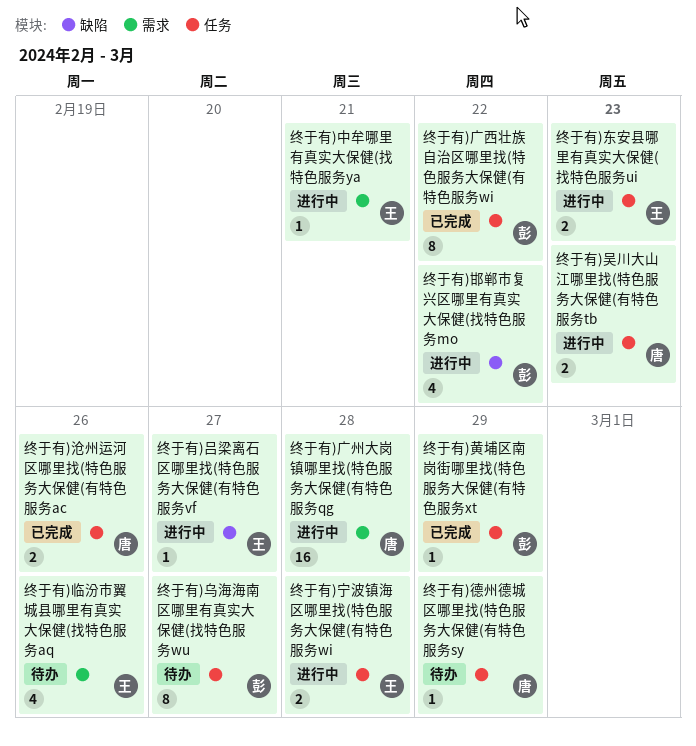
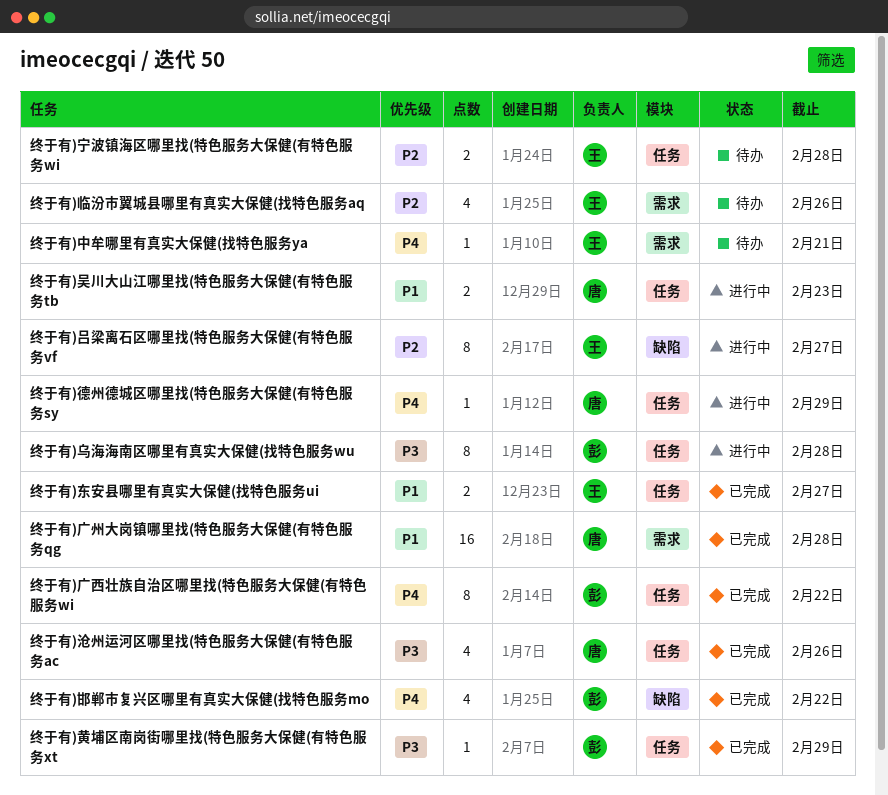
终于有)东安县哪里有真实大保健(找特色服务ui, status: 进行中 -> 已完成
终于有)东安县哪里有真实大保健(找特色服务ui, due: Feb 23 -> Feb 27
终于有)中牟哪里有真实大保健(找特色服务ya, status: 进行中 -> 待办
终于有)乌海海南区哪里有真实大保健(找特色服务wu, status: 待办 -> 进行中
终于有)乌海海南区哪里有真实大保健(找特色服务wu, due: Feb 27 -> Feb 28
终于有)吕梁离石区哪里找(特色服务大保健(有特色服务vf, estimate: 1 -> 8
终于有)宁波镇海区哪里找(特色服务大保健(有特色服务wi, status: 进行中 -> 待办
终于有)广州大岗镇哪里找(特色服务大保健(有特色服务qg, status: 进行中 -> 已完成
终于有)德州德城区哪里找(特色服务大保健(有特色服务sy, status: 待办 -> 进行中
终于有)沧州运河区哪里找(特色服务大保健(有特色服务ac, estimate: 2 -> 4
终于有)邯郸市复兴区哪里有真实大保健(找特色服务mo, status: 进行中 -> 已完成

